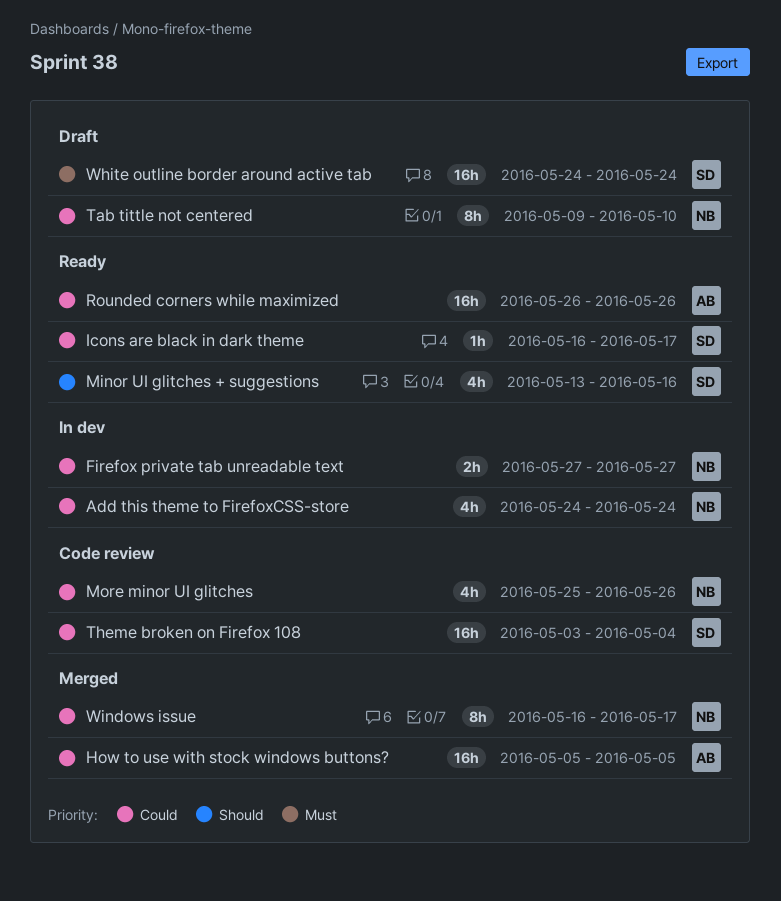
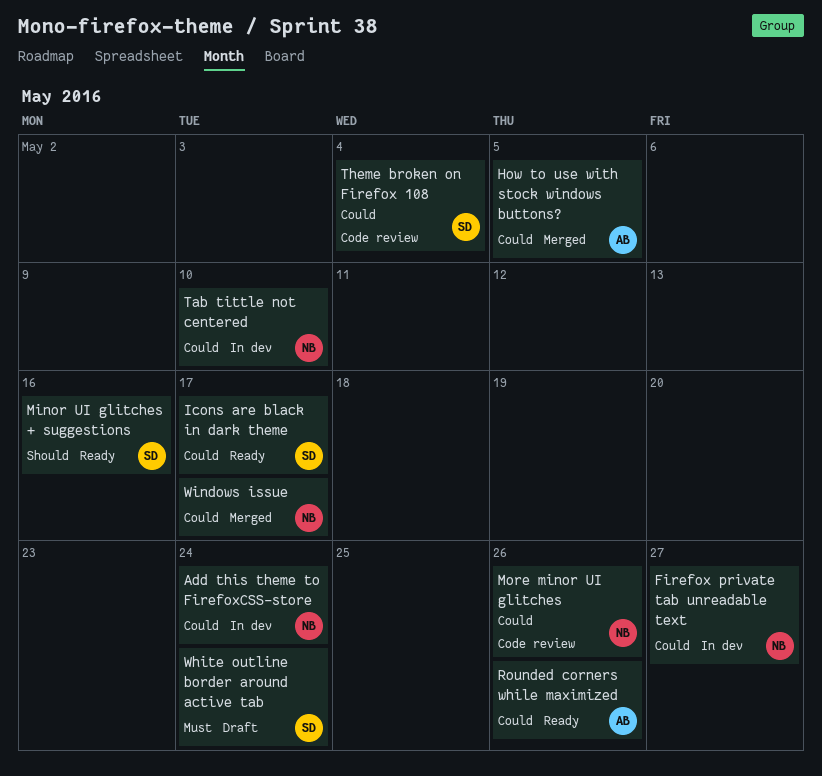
Tab tittle not centered, status: Draft -> In dev

